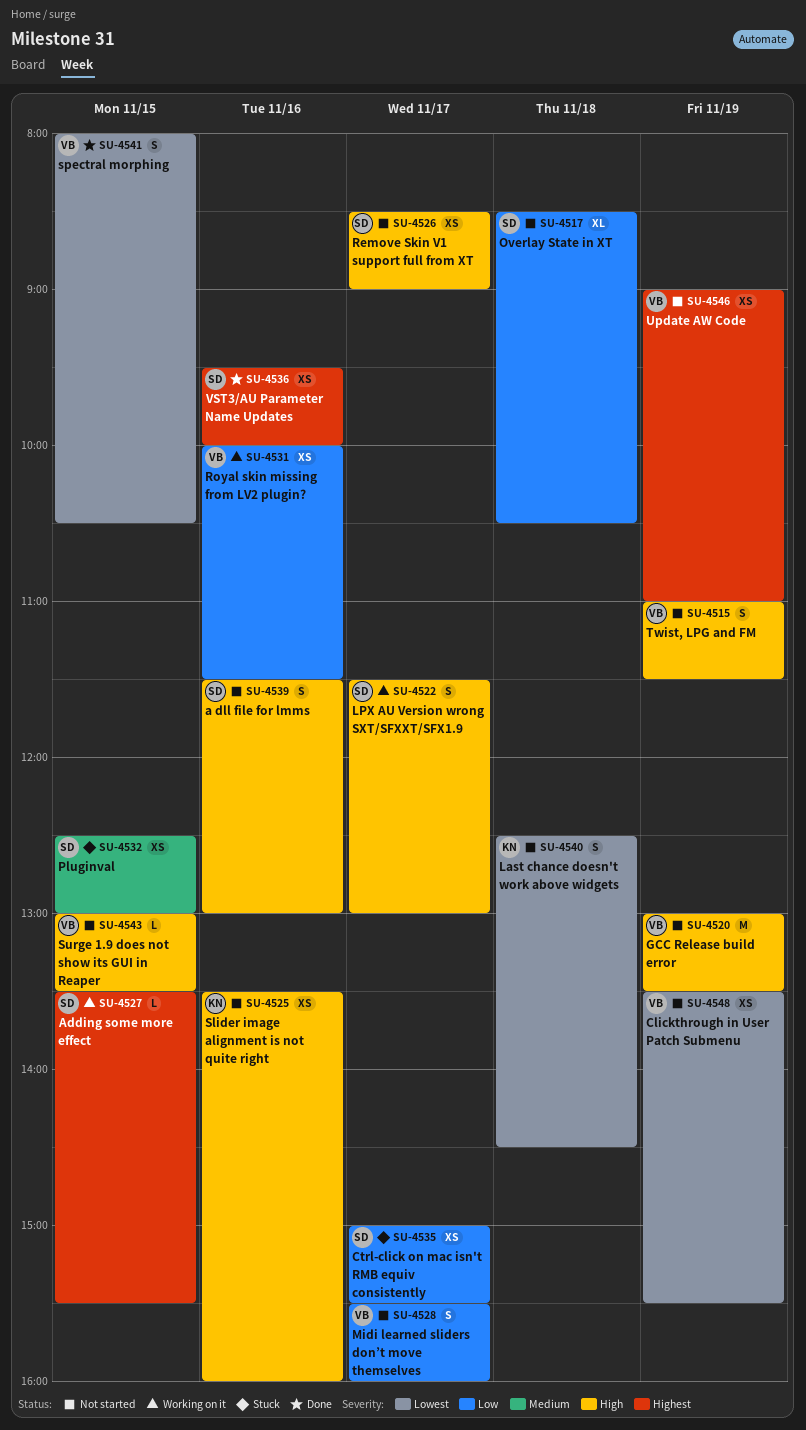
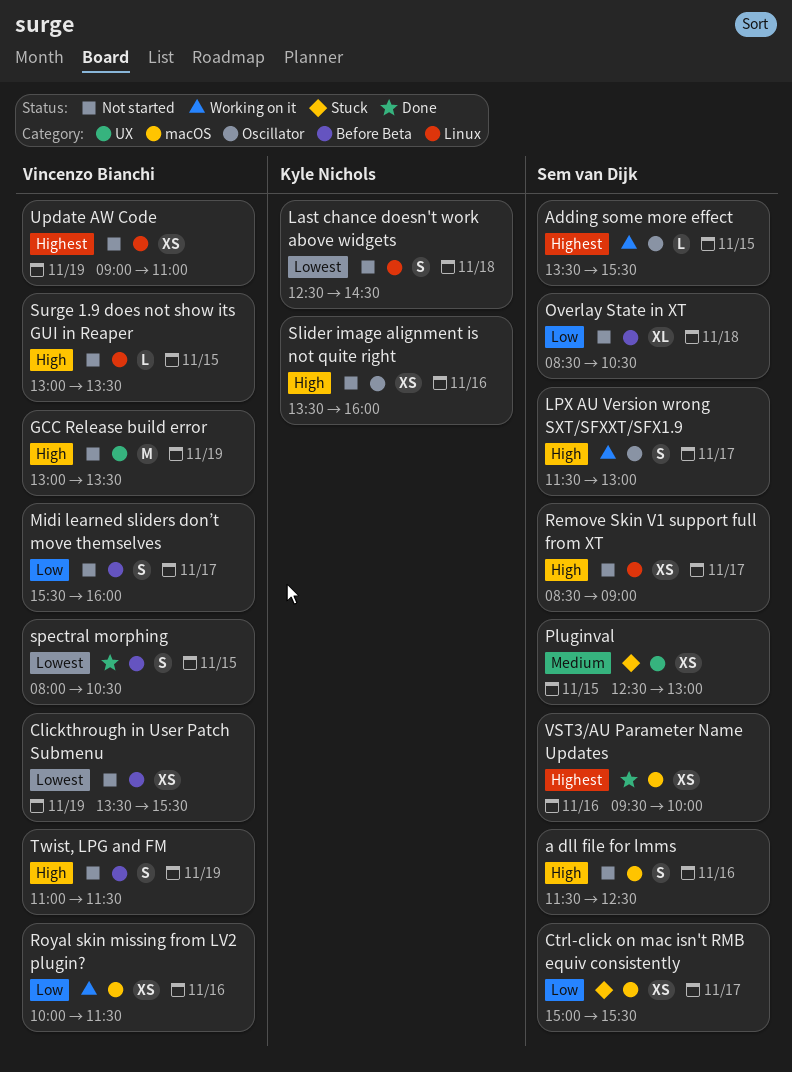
a dll file for lmms, ends: 13:00 -> 12:30

